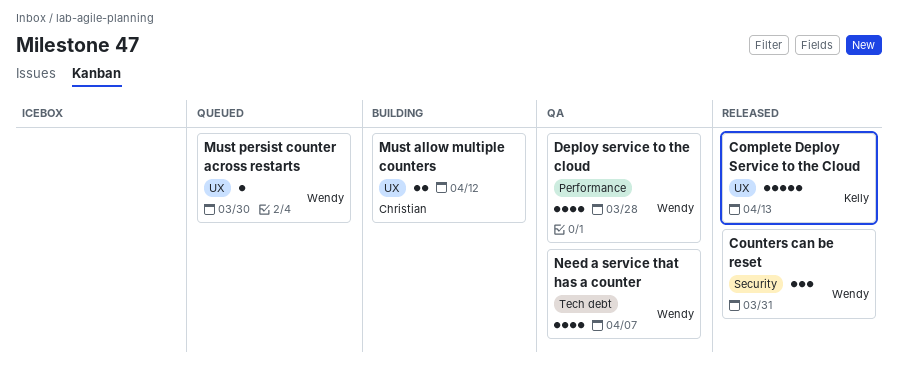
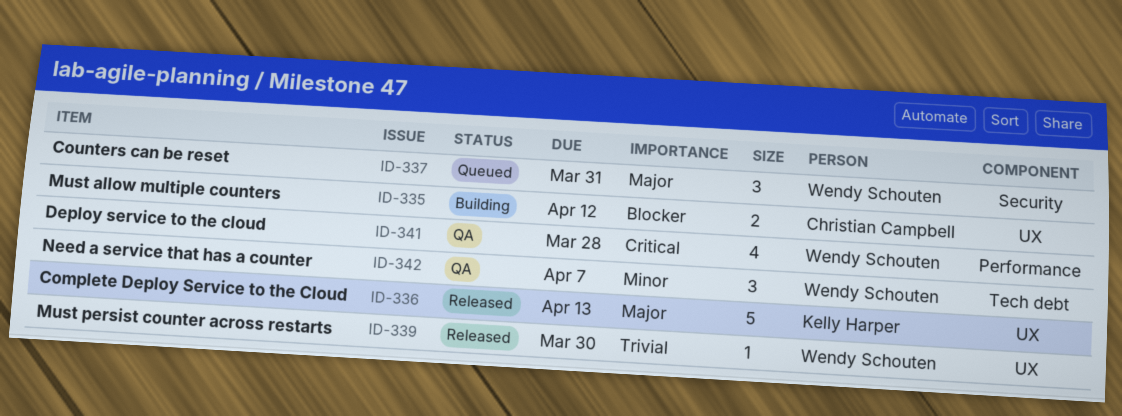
Counters can be reset, status: Released -> Queued
Must persist counter across restarts, status: Queued -> Released
Need a service that has a counter, estimate: 4 -> 3

